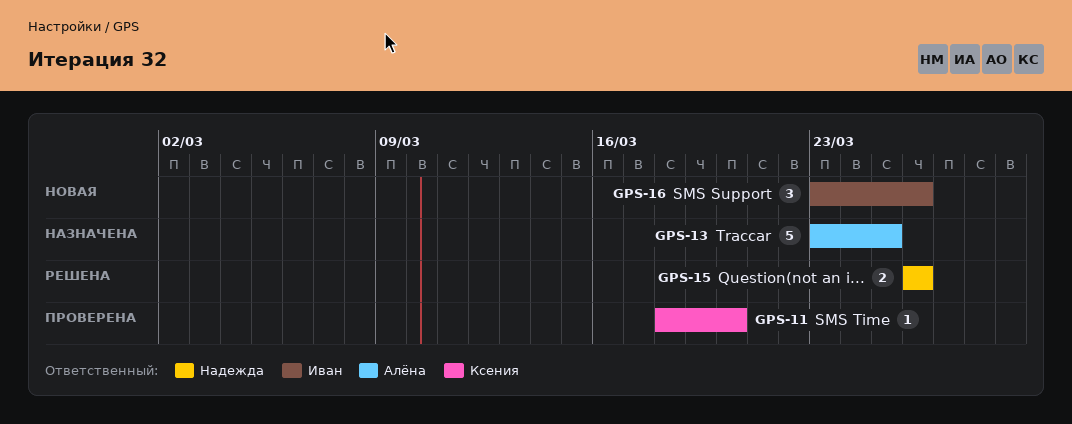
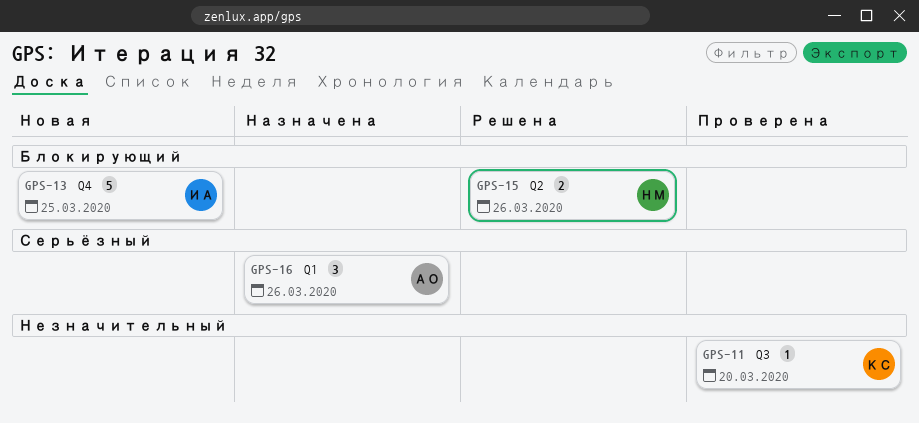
GPS-13, status: Назначена -> Новая
GPS-13, owner: Алёна -> Иван
GPS-16, status: Новая -> Назначена
GPS-16, owner: Иван -> Алёна

